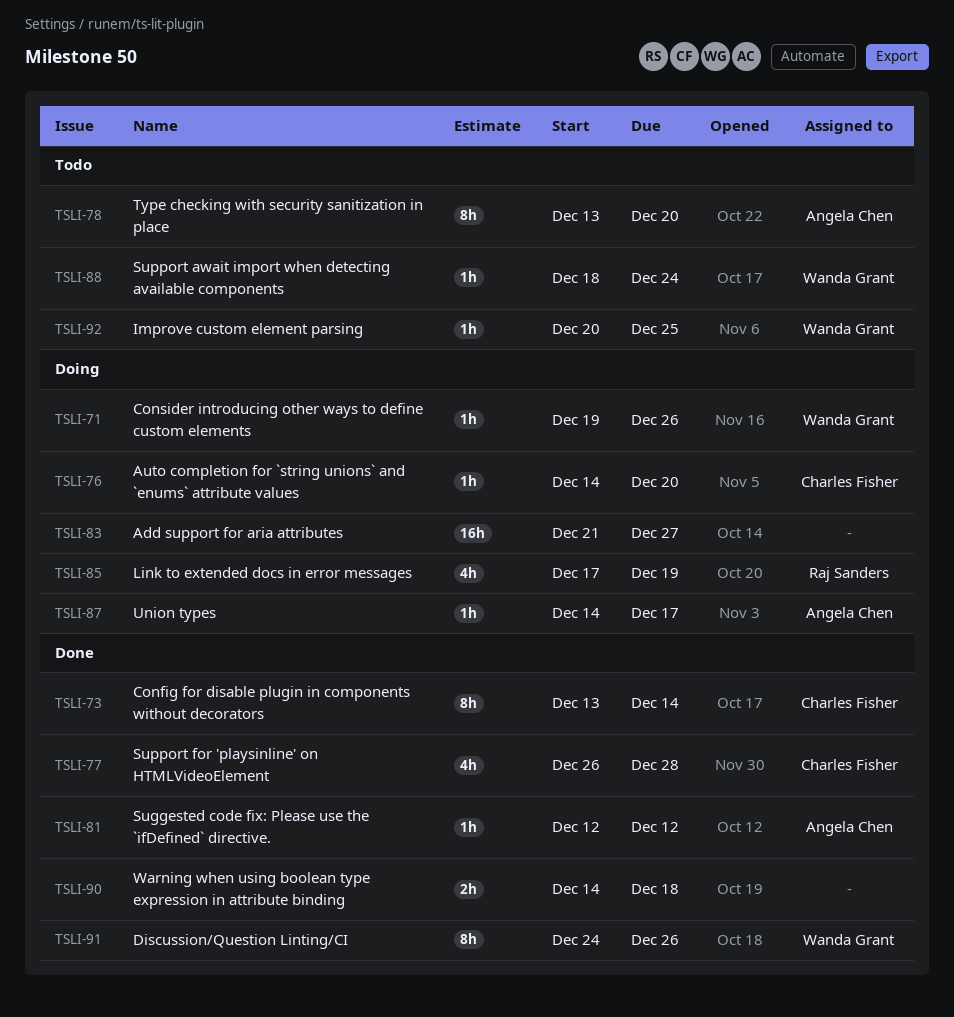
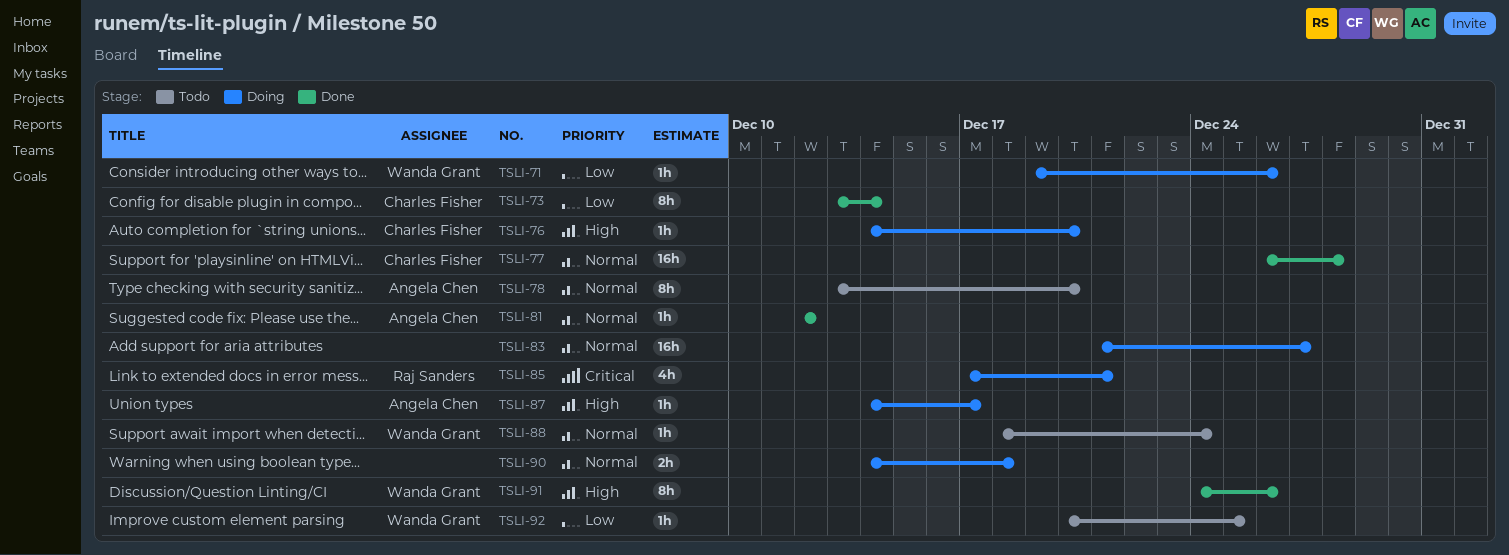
TSLI-77, estimate: 4h -> 16h
TSLI-85, due: Dec 19 -> Dec 21
TSLI-90, status: Done -> Doing

